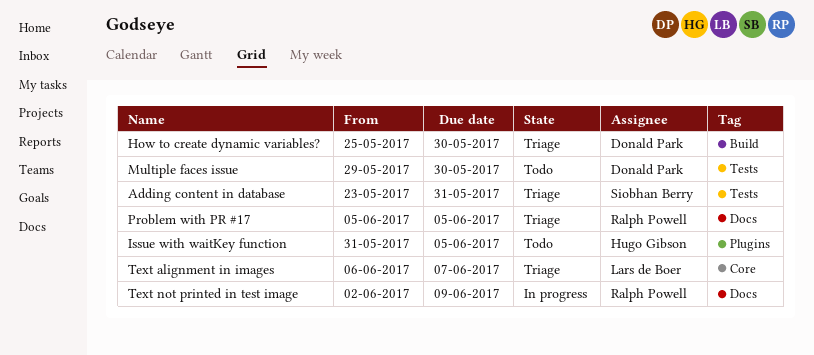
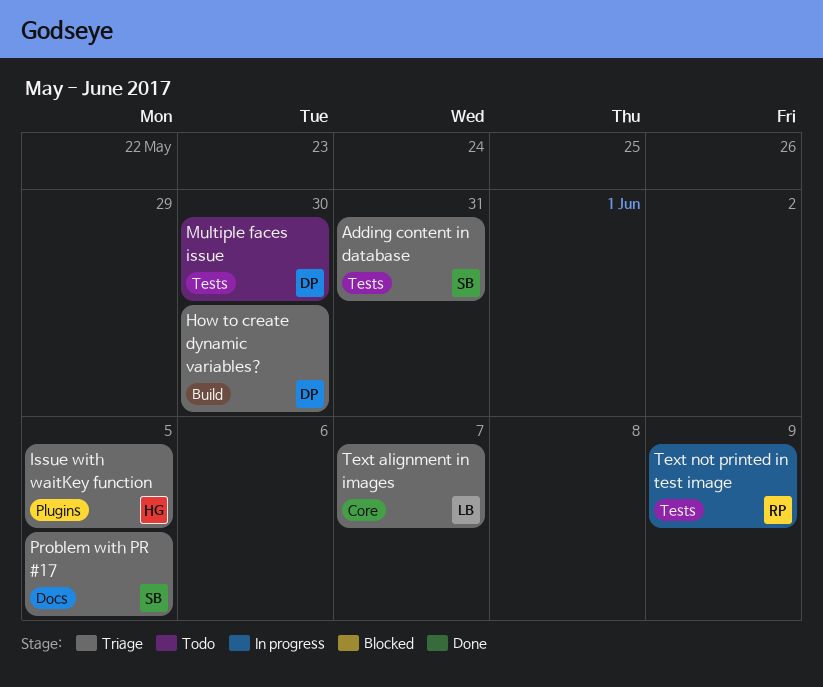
Issue with waitKey function, status: Todo -> Triage
Problem with PR #17, owner: Ralph Powell -> Siobhan Berry
Text not printed in test image, label: Docs -> Tests

